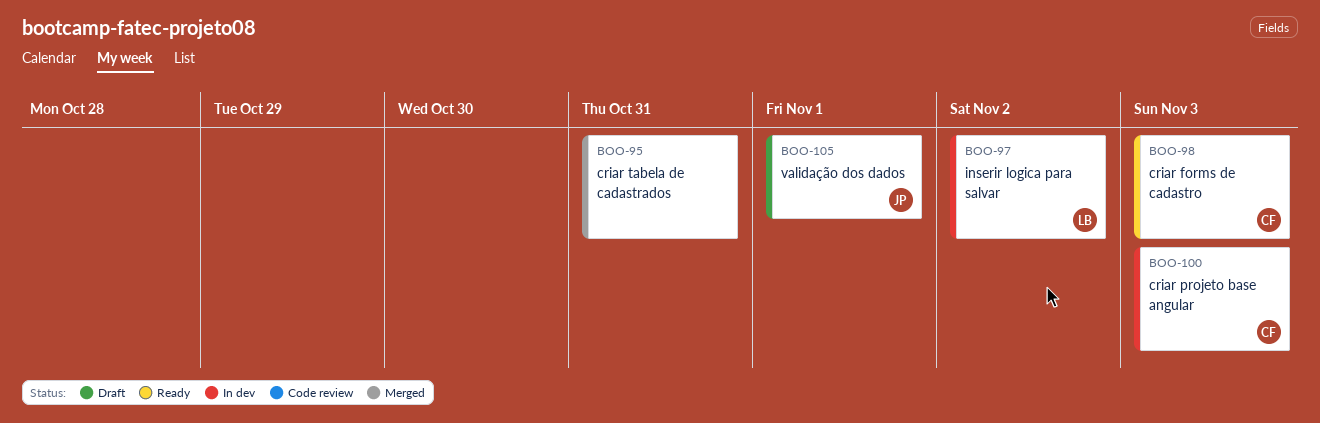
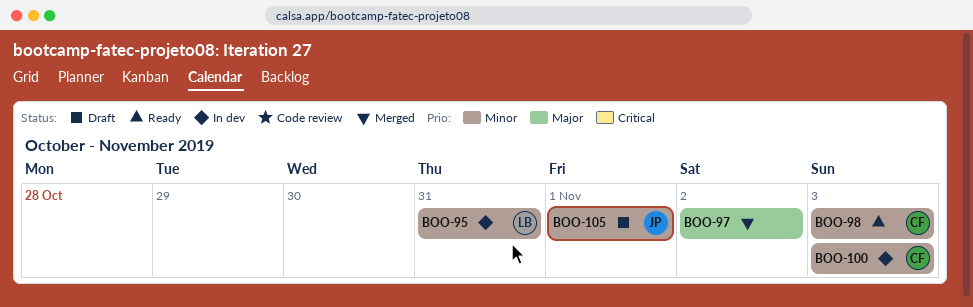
BOO-95, status: Merged -> In dev
BOO-95, owner: none -> LB
BOO-97, status: In dev -> Merged
BOO-97, owner: LB -> none

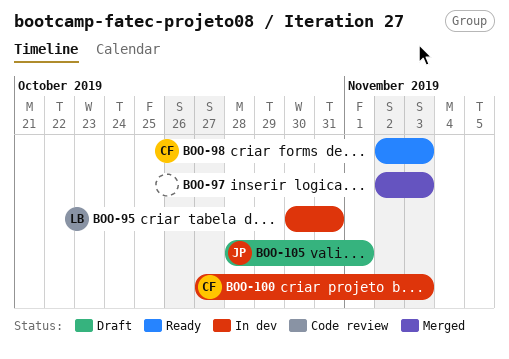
BOO-97, due: Nov 2 -> Nov 3

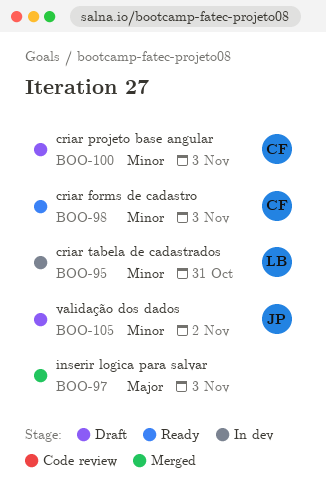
BOO-100, status: In dev -> Draft
BOO-105, due: Nov 1 -> Nov 2

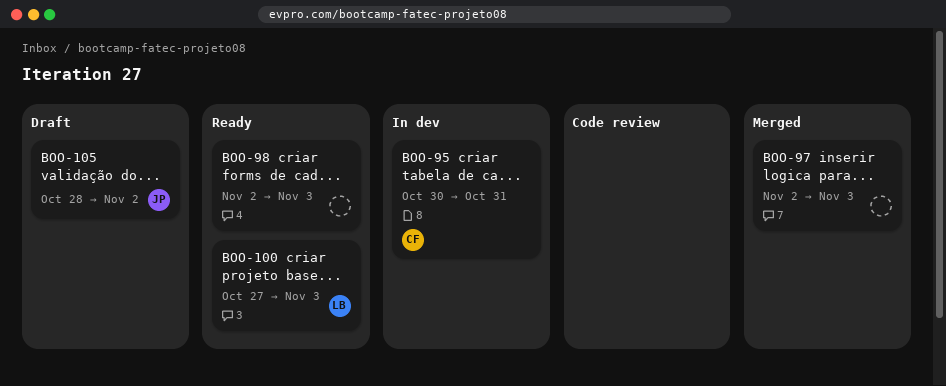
BOO-95, owner: LB -> CF
BOO-98, owner: CF -> none
BOO-100, status: Draft -> Ready
BOO-100, owner: CF -> LB

